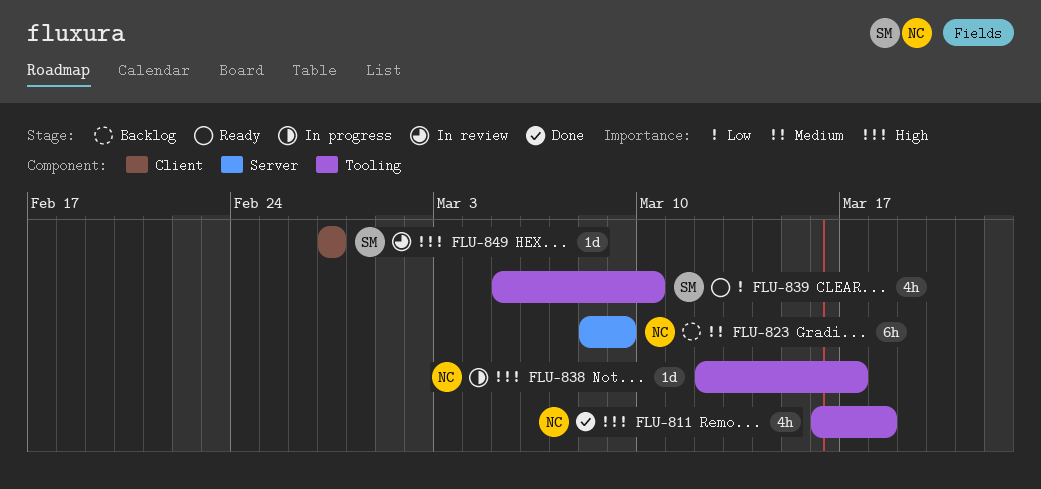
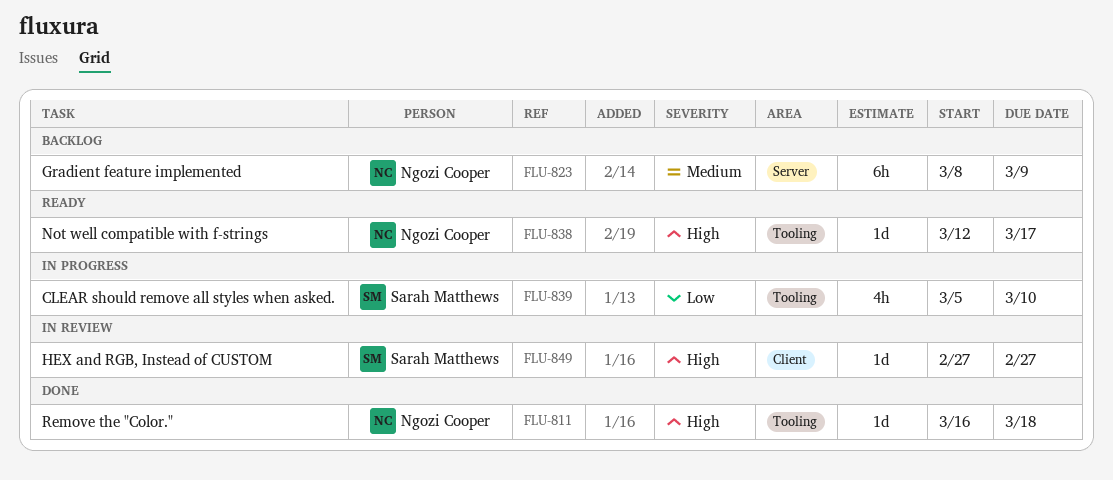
FLU-811, estimate: 4h -> 1d
FLU-838, status: In progress -> Ready
FLU-839, status: Ready -> In progress

